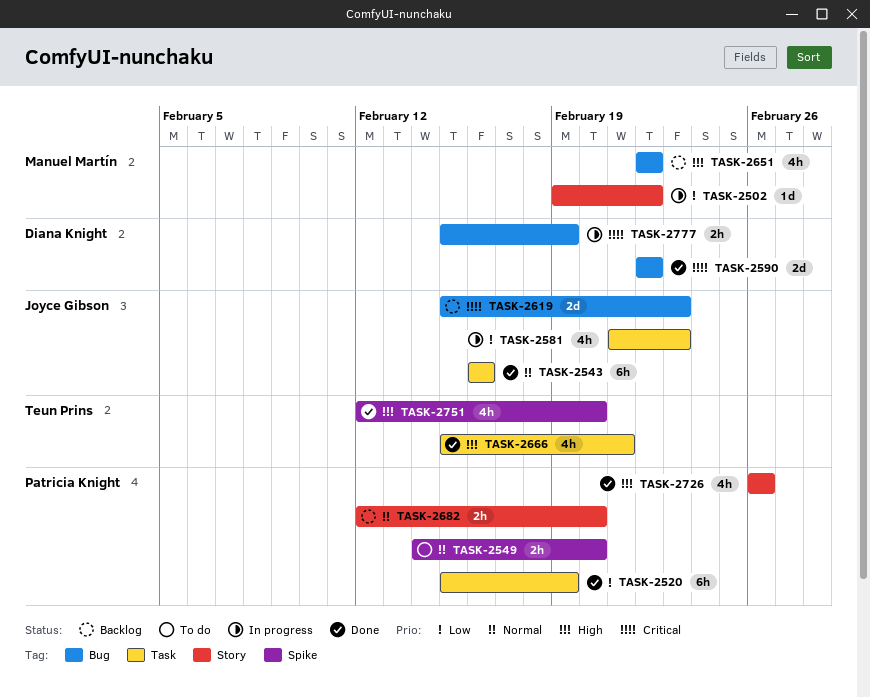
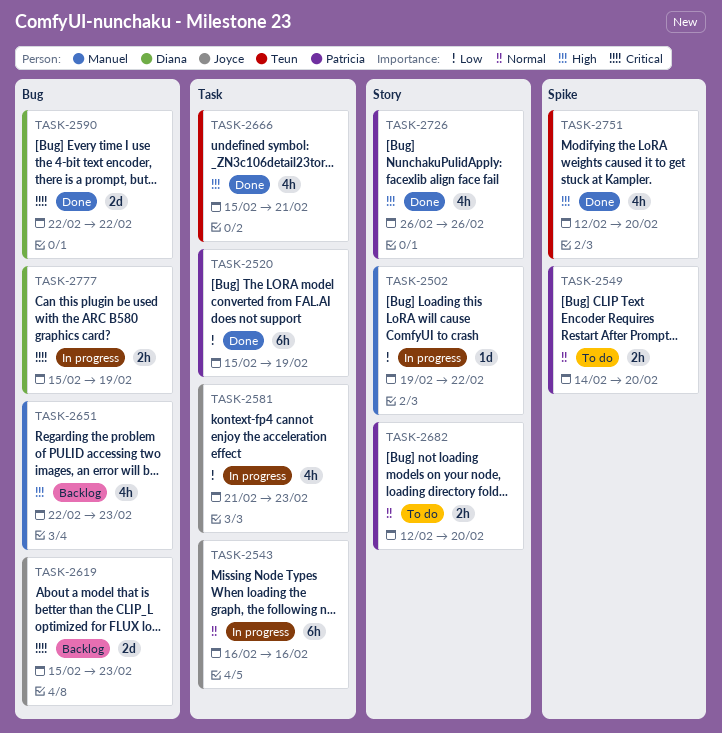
TASK-2543, status: Done -> In progress
TASK-2651, due: Feb 22 -> Feb 23
TASK-2682, status: Backlog -> To do

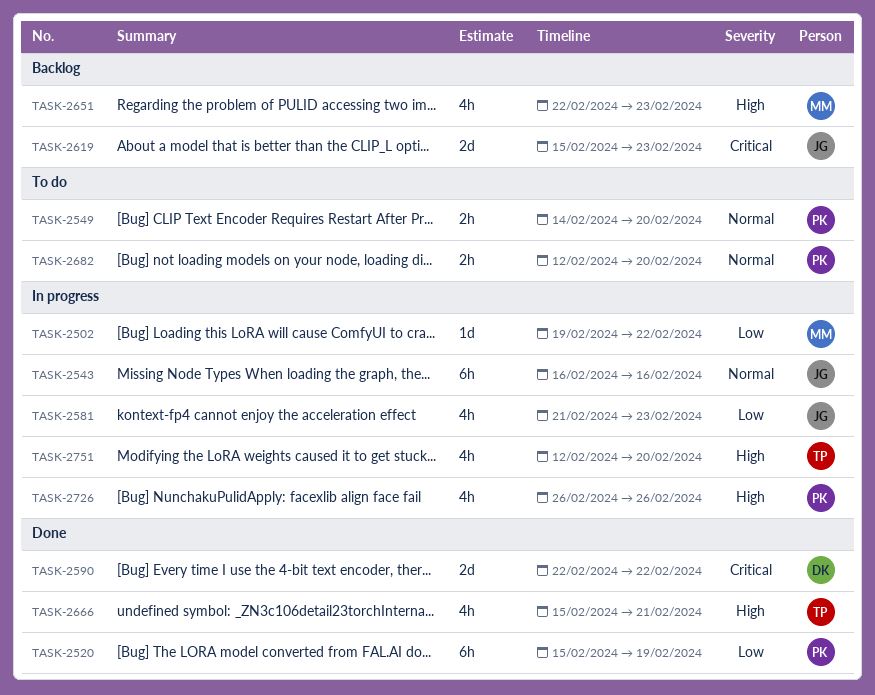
TASK-2726, status: Done -> In progress
TASK-2751, status: Done -> In progress
TASK-2777: present -> none

